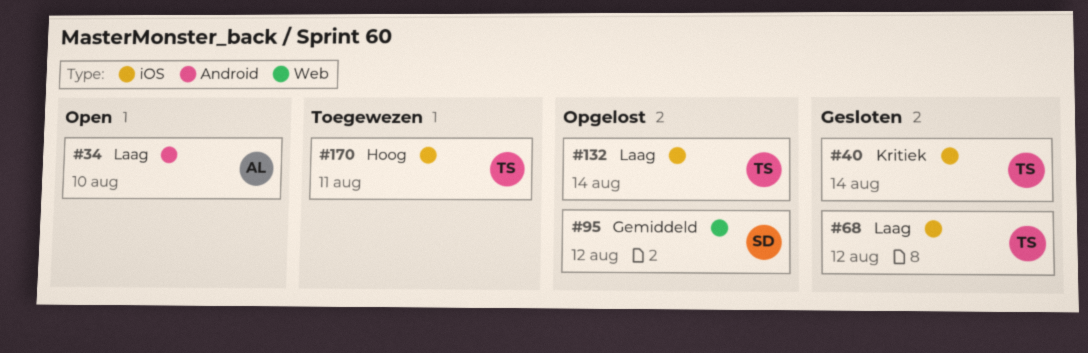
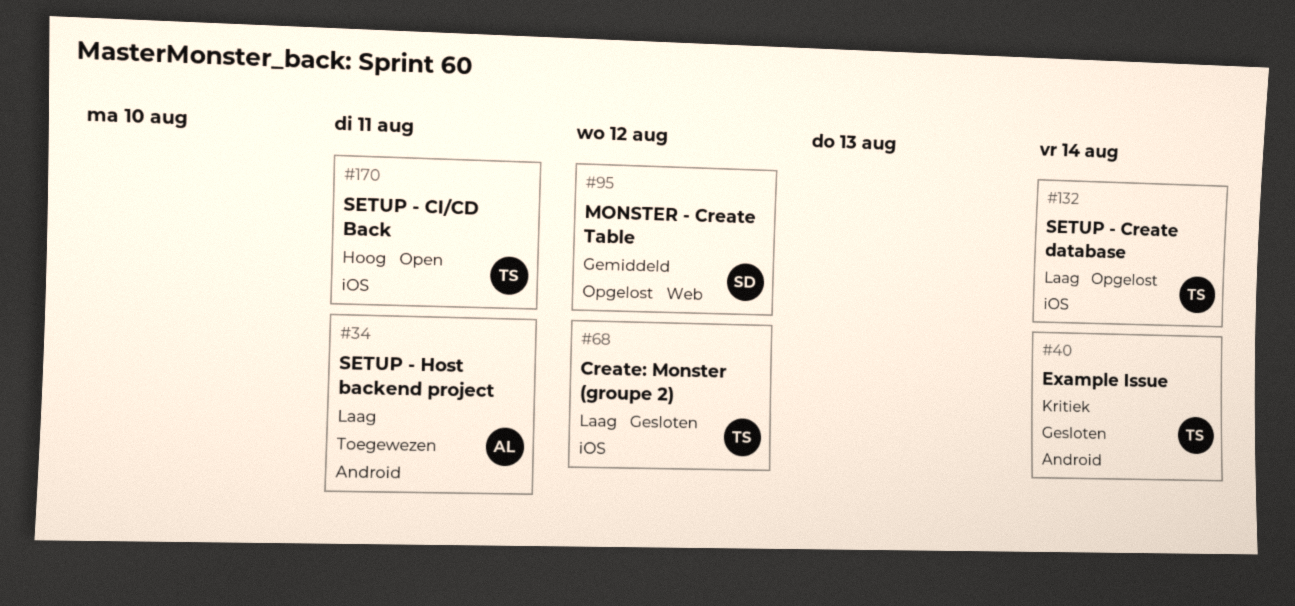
#34, status: Open -> Toegewezen
#34, due: Aug 10 -> Aug 11
#40, label: iOS -> Android
#170, status: Toegewezen -> Open

